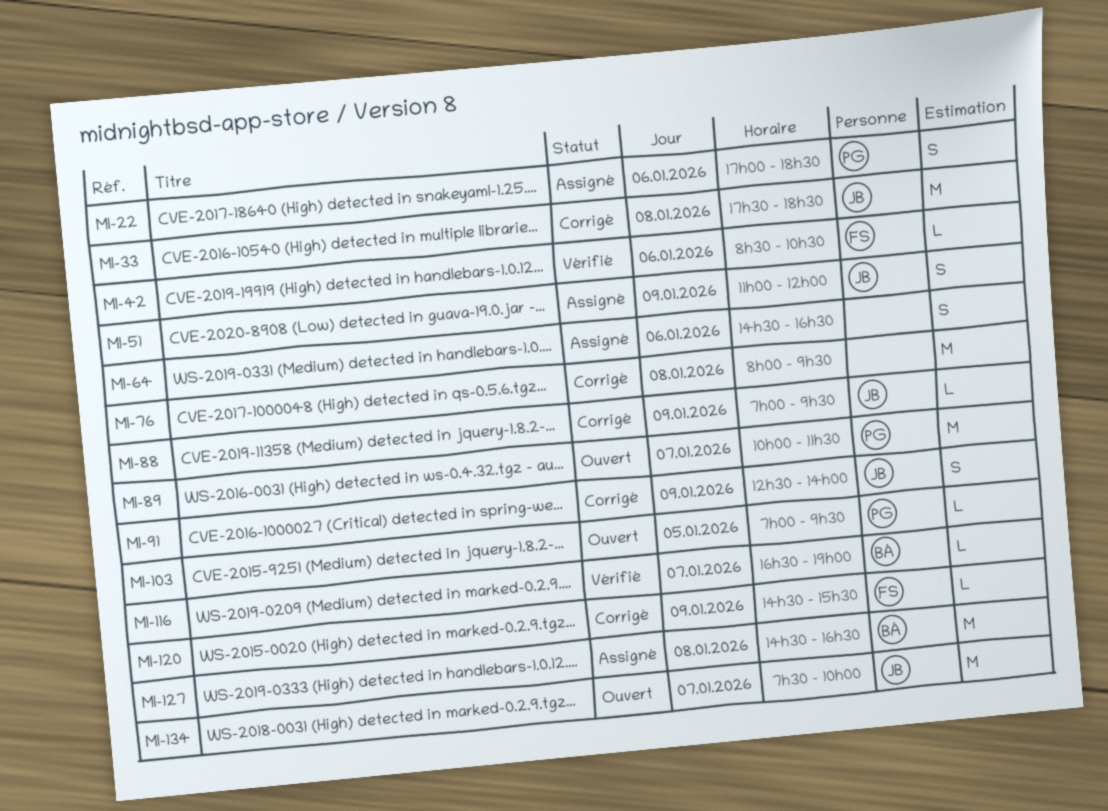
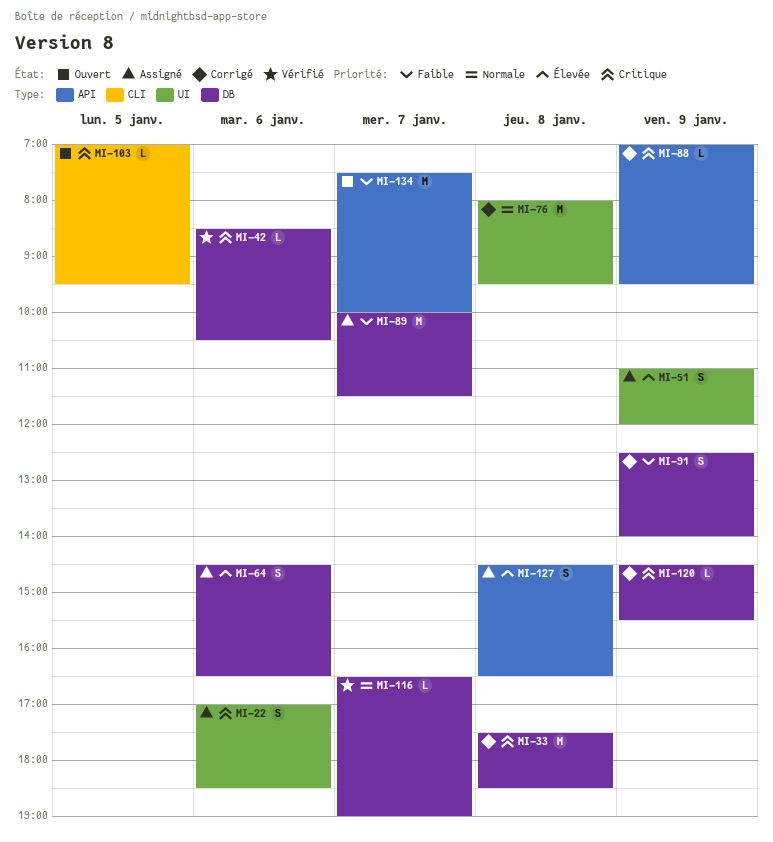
MI-89, status: Ouvert -> Assigné
MI-127, estimate: M -> S

